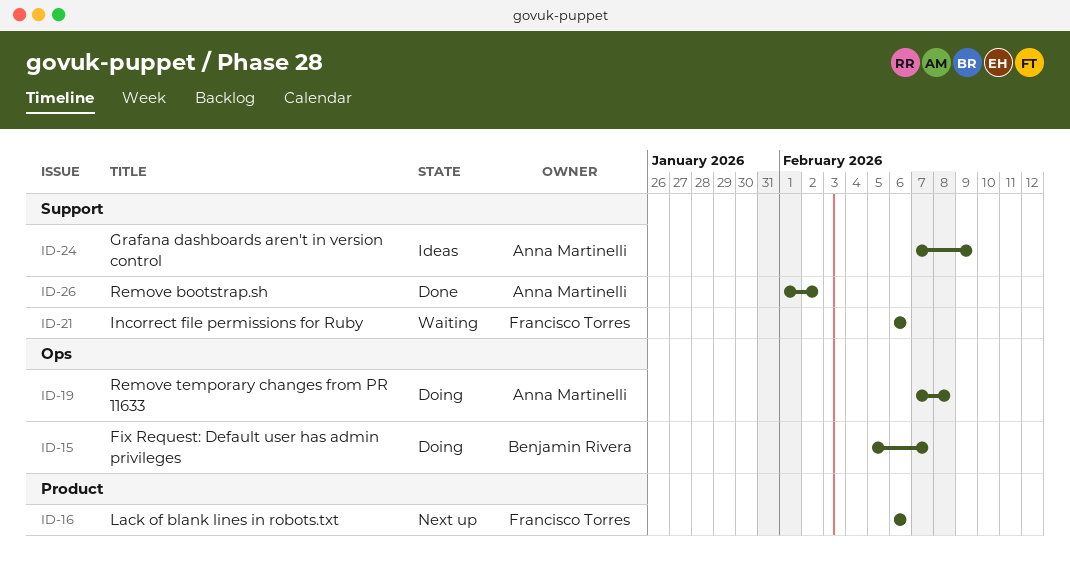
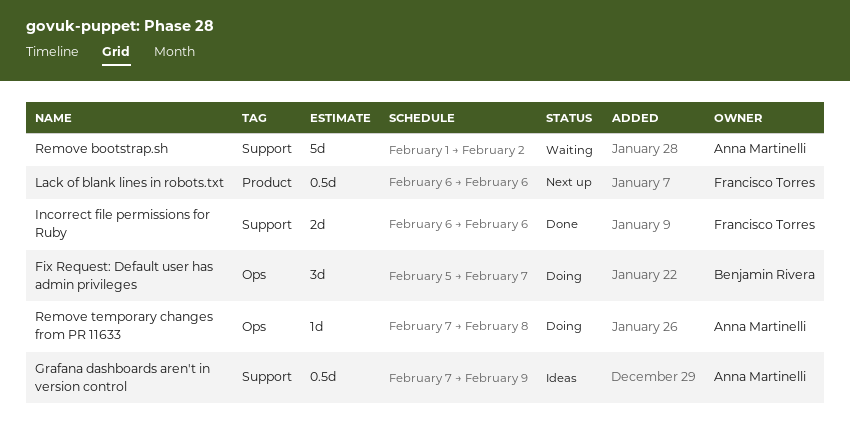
Incorrect file permissions for Ruby, status: Waiting -> Done
Remove bootstrap.sh, status: Done -> Waiting

